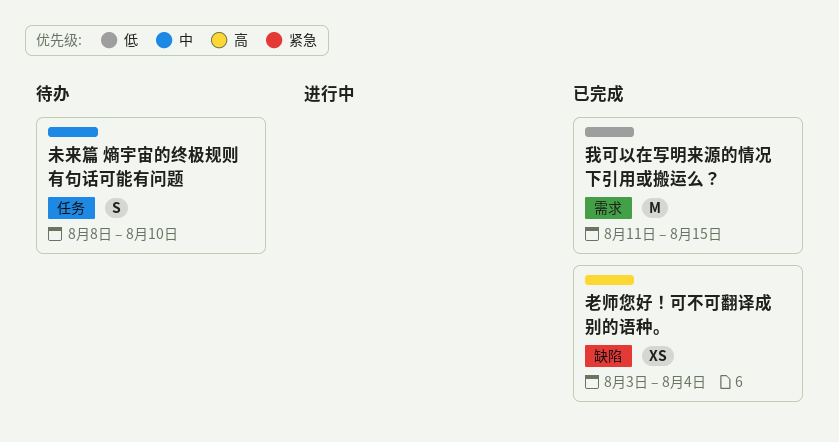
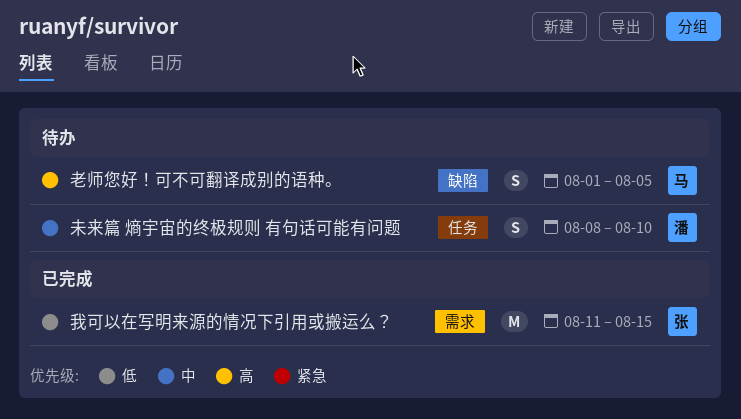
老师您好！可不可翻译成别的语种。, status: 已完成 -> 待办
老师您好！可不可翻译成别的语种。, estimate: XS -> S
老师您好！可不可翻译成别的语种。, start: Aug 3 -> Aug 1
老师您好！可不可翻译成别的语种。, due: Aug 4 -> Aug 5

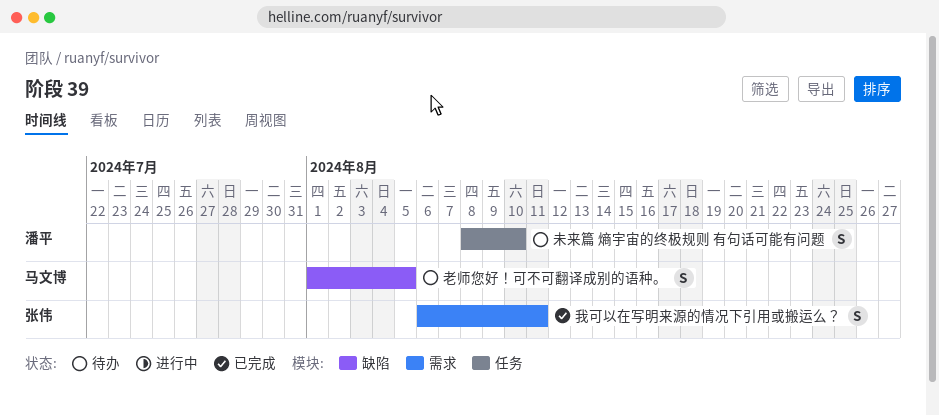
我可以在写明来源的情况下引用或搬运么？, estimate: M -> S
我可以在写明来源的情况下引用或搬运么？, start: Aug 11 -> Aug 6
我可以在写明来源的情况下引用或搬运么？, due: Aug 15 -> Aug 11

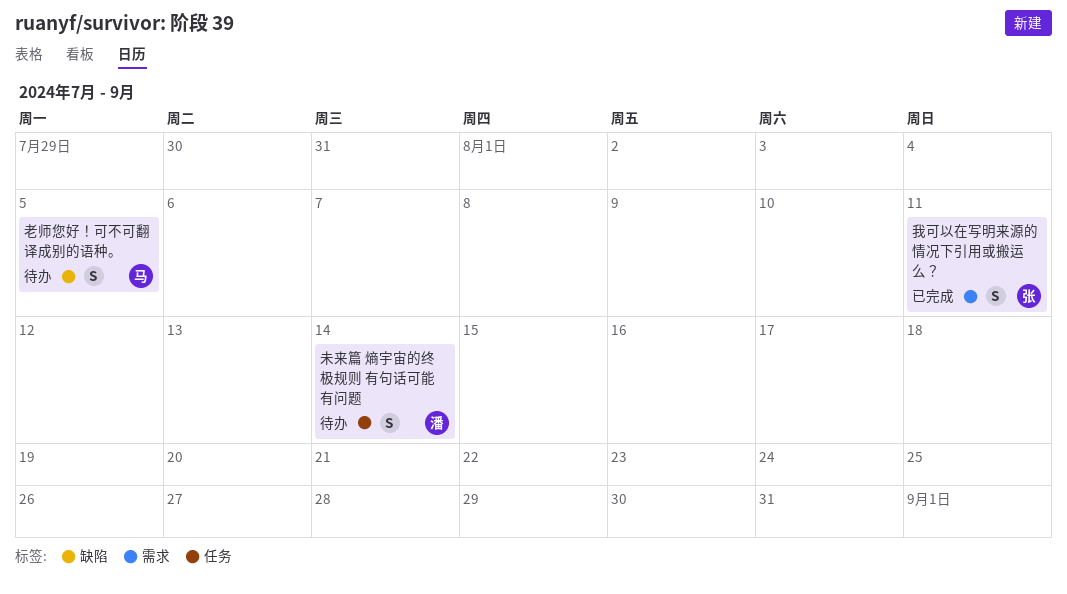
未来篇 熵宇宙的终极规则 有句话可能有问题, due: Aug 10 -> Aug 14

